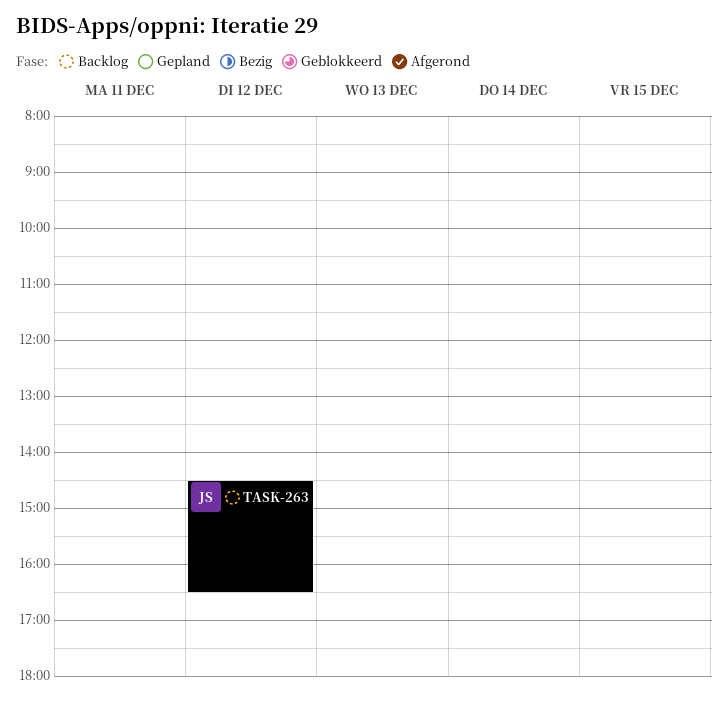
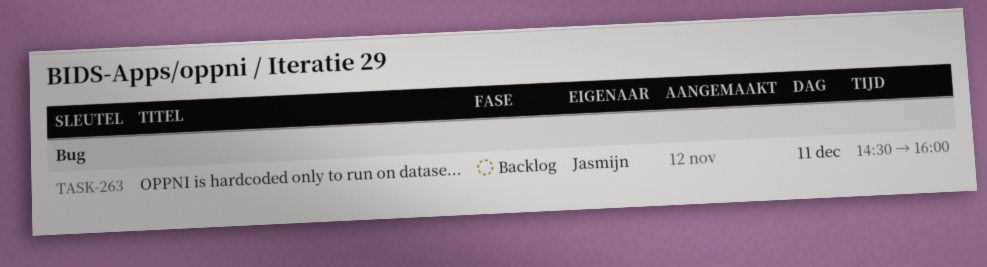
TASK-263, day: Dec 12 -> Dec 11
TASK-263, ends: 16:30 -> 16:00

